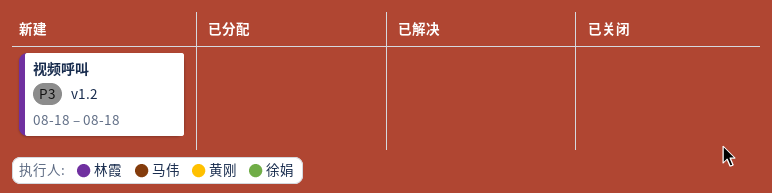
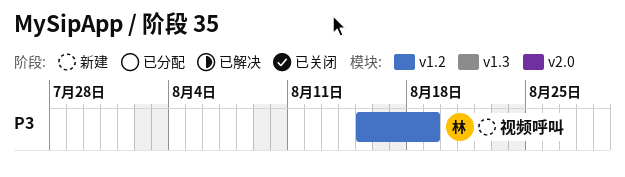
视频呼叫, start: Aug 18 -> Aug 15
视频呼叫, due: Aug 18 -> Aug 19

